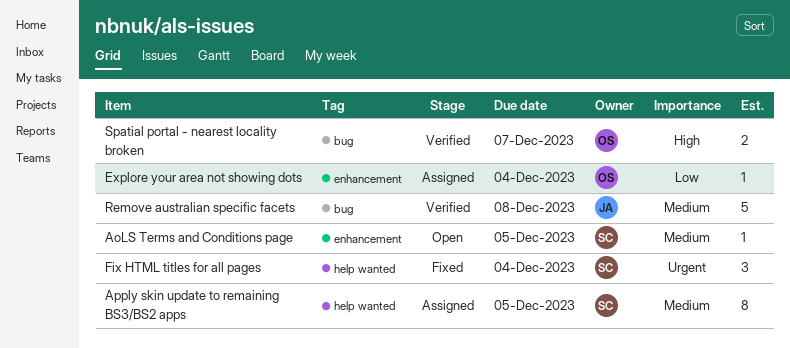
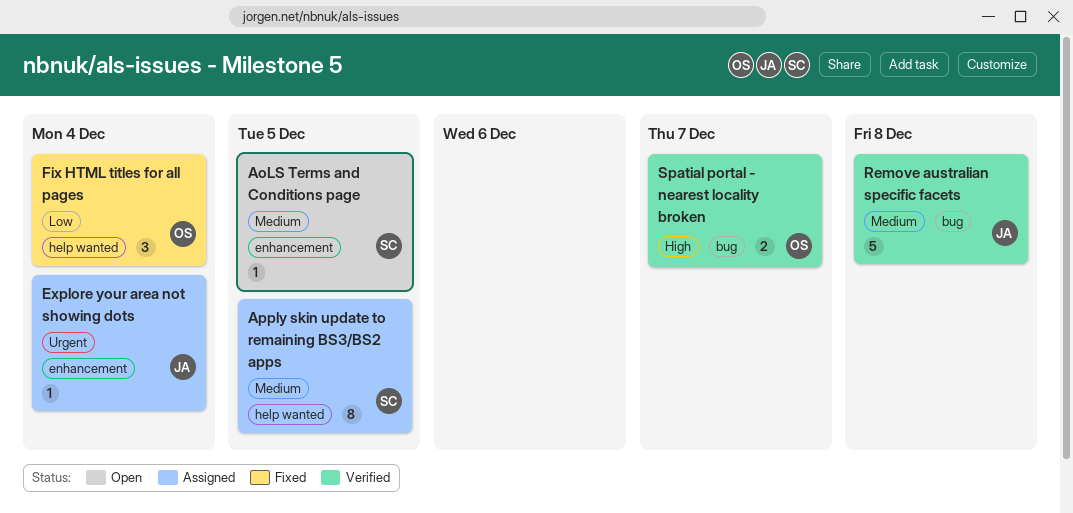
Explore your area not showing dots, owner: OS -> JA
Explore your area not showing dots, priority: Low -> Urgent
Fix HTML titles for all pages, owner: SC -> OS
Fix HTML titles for all pages, priority: Urgent -> Low

